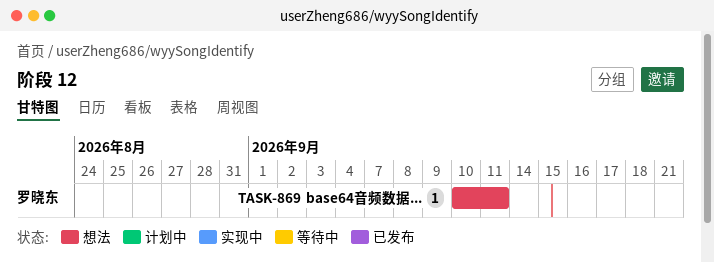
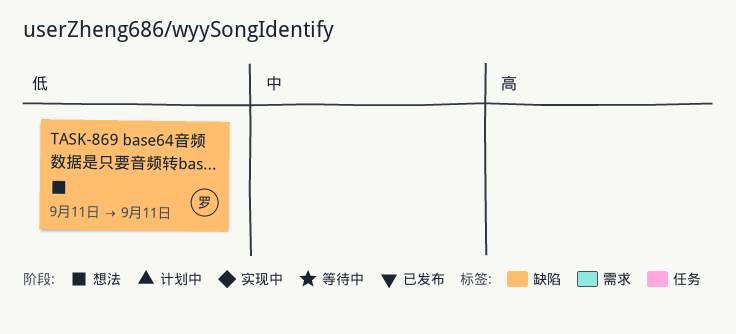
TASK-869, start: Sep 10 -> Sep 11

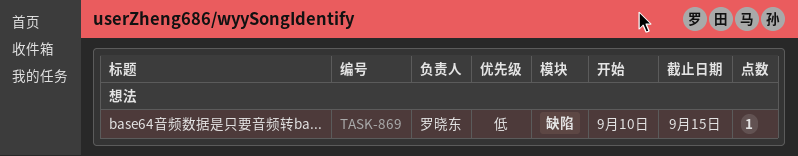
TASK-869, start: Sep 11 -> Sep 10
TASK-869, due: Sep 11 -> Sep 15

